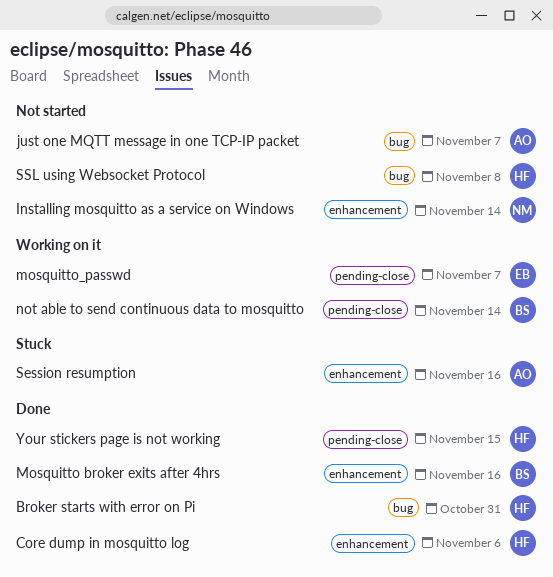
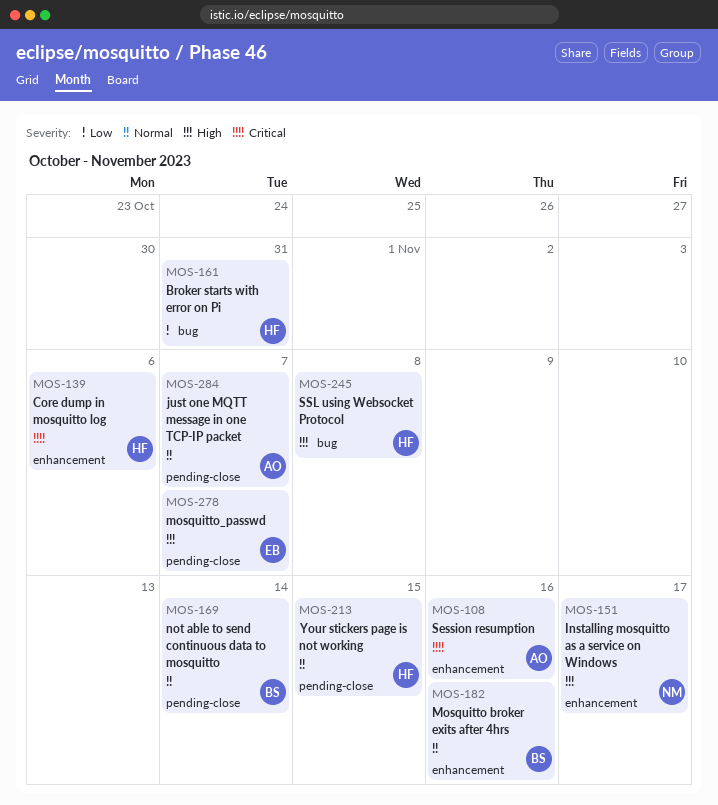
Installing mosquitto as a service on Windows, due: Nov 14 -> Nov 17
just one MQTT message in one TCP-IP packet, label: bug -> pending-close

